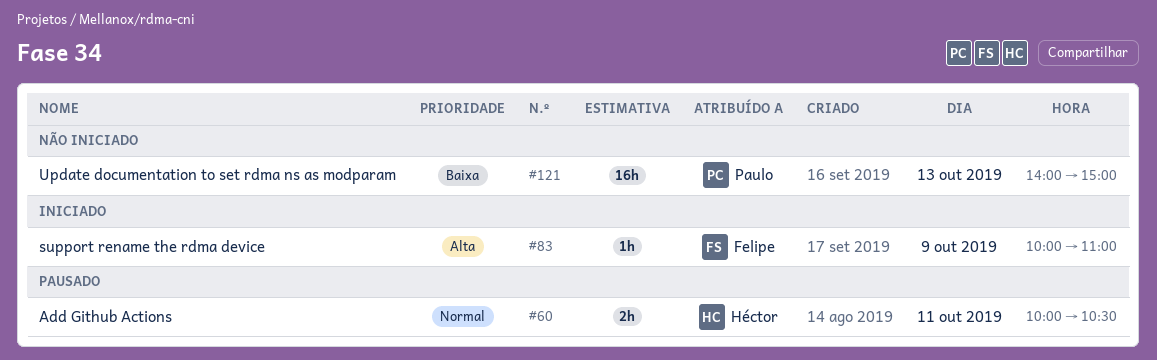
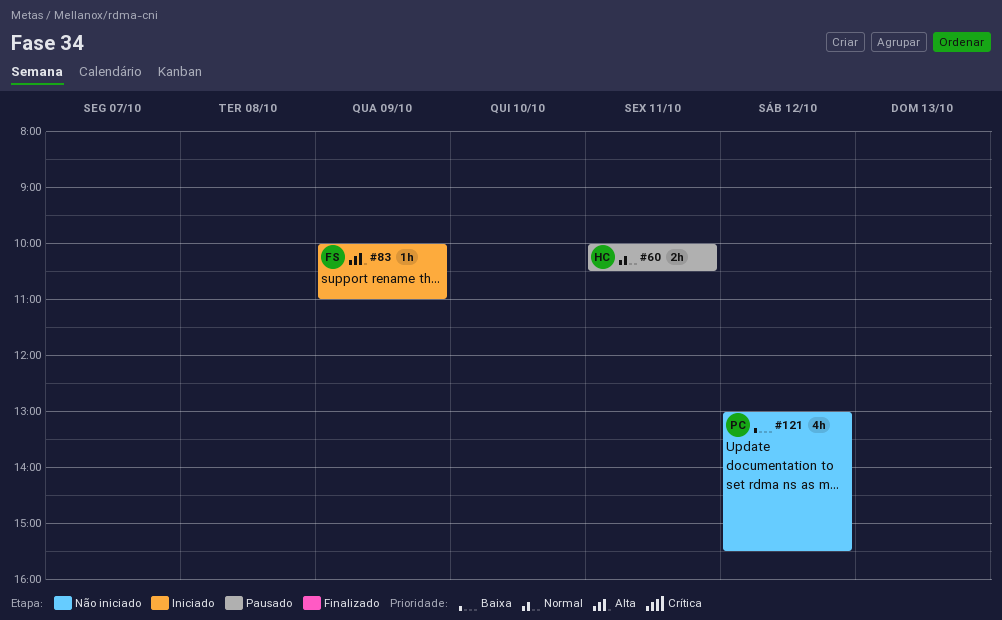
#121, estimate: 16h -> 4h
#121, day: Oct 13 -> Oct 12
#121, begins: 14:00 -> 13:00
#121, ends: 15:00 -> 15:30

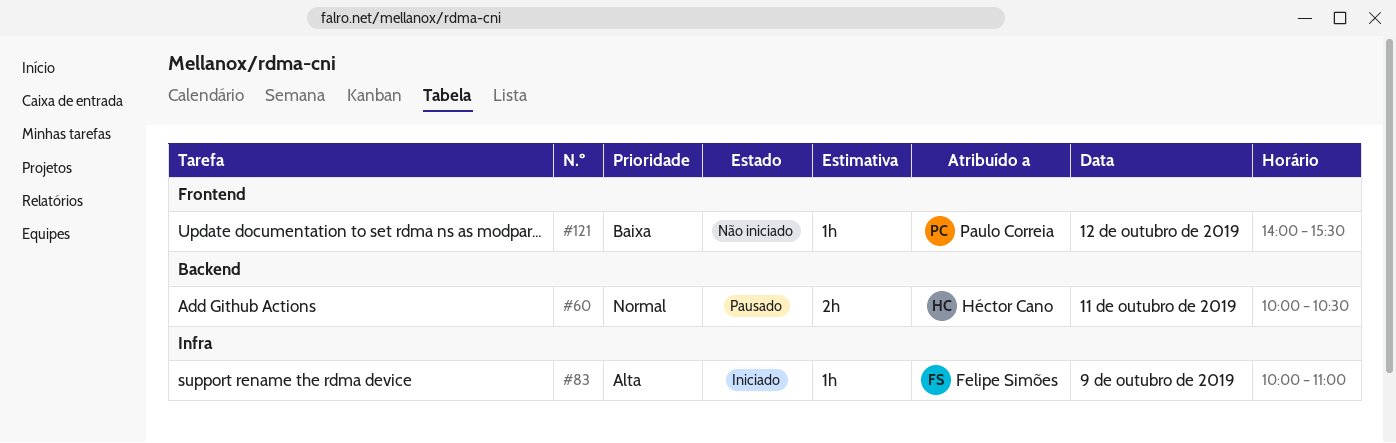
#121, estimate: 4h -> 1h
#121, begins: 13:00 -> 14:00

